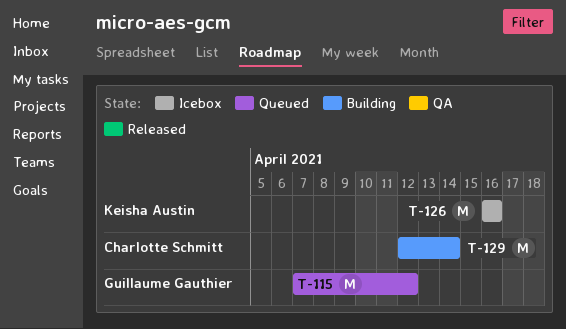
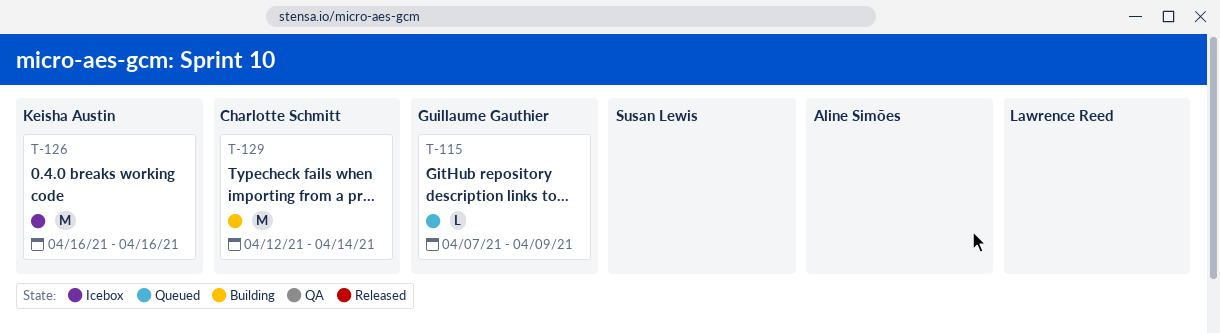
T-115, estimate: M -> L
T-115, due: Apr 12 -> Apr 9

